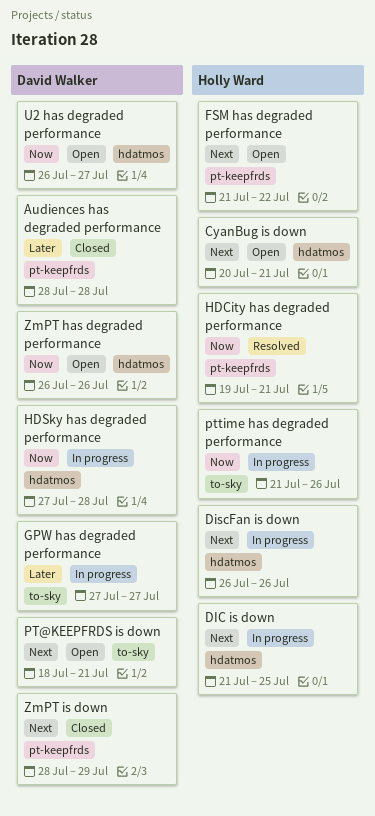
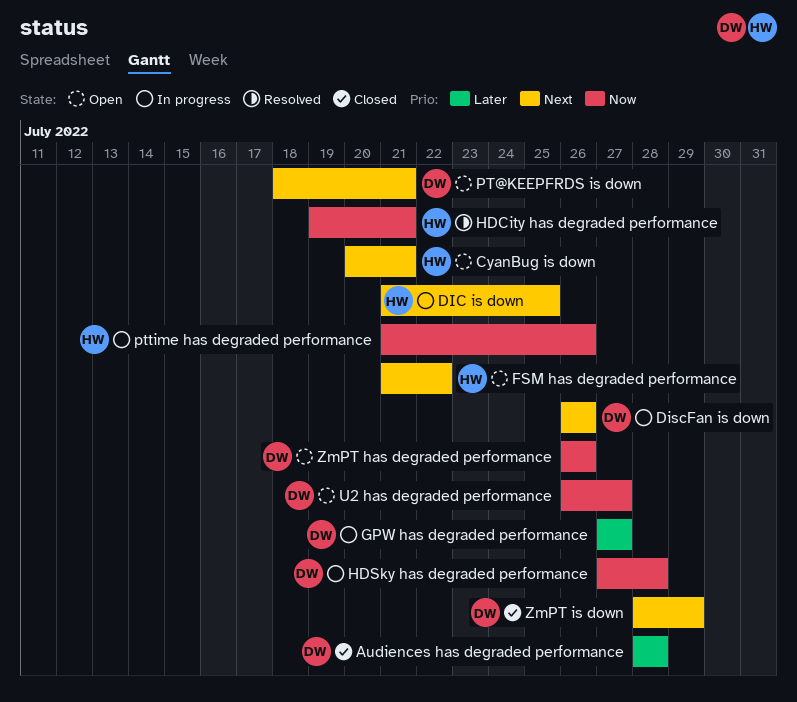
DiscFan is down, owner: Holly Ward -> David Walker

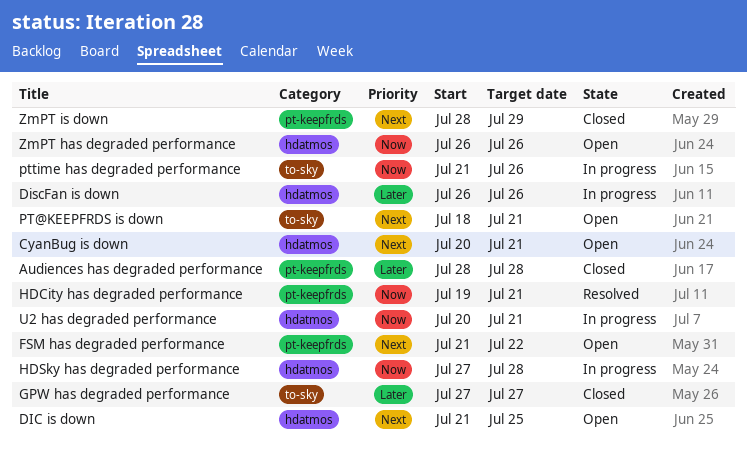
DIC is down, status: In progress -> Open
DiscFan is down, priority: Next -> Later
GPW has degraded performance, status: In progress -> Closed
U2 has degraded performance, status: Open -> In progress
U2 has degraded performance, start: Jul 26 -> Jul 20
U2 has degraded performance, due: Jul 27 -> Jul 21

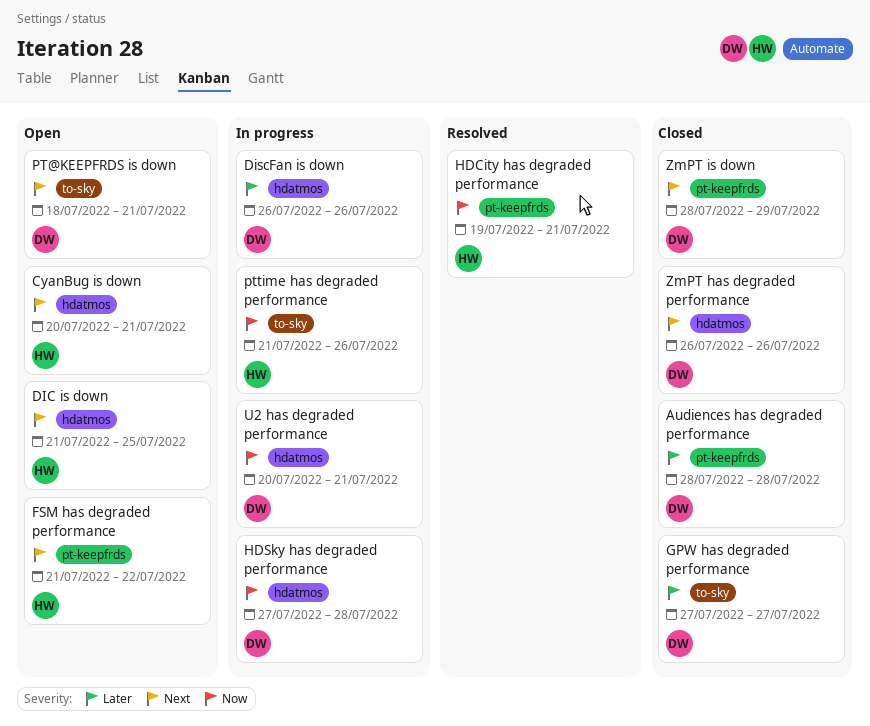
ZmPT has degraded performance, status: Open -> Closed
ZmPT has degraded performance, priority: Now -> Next

